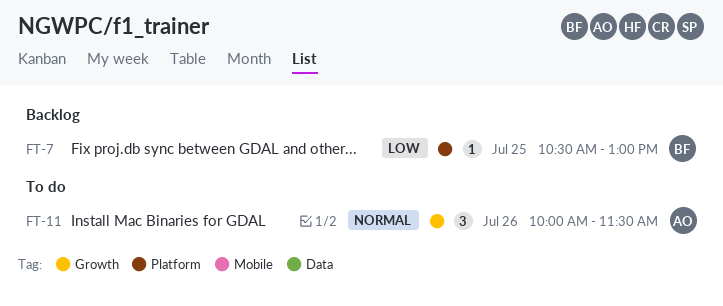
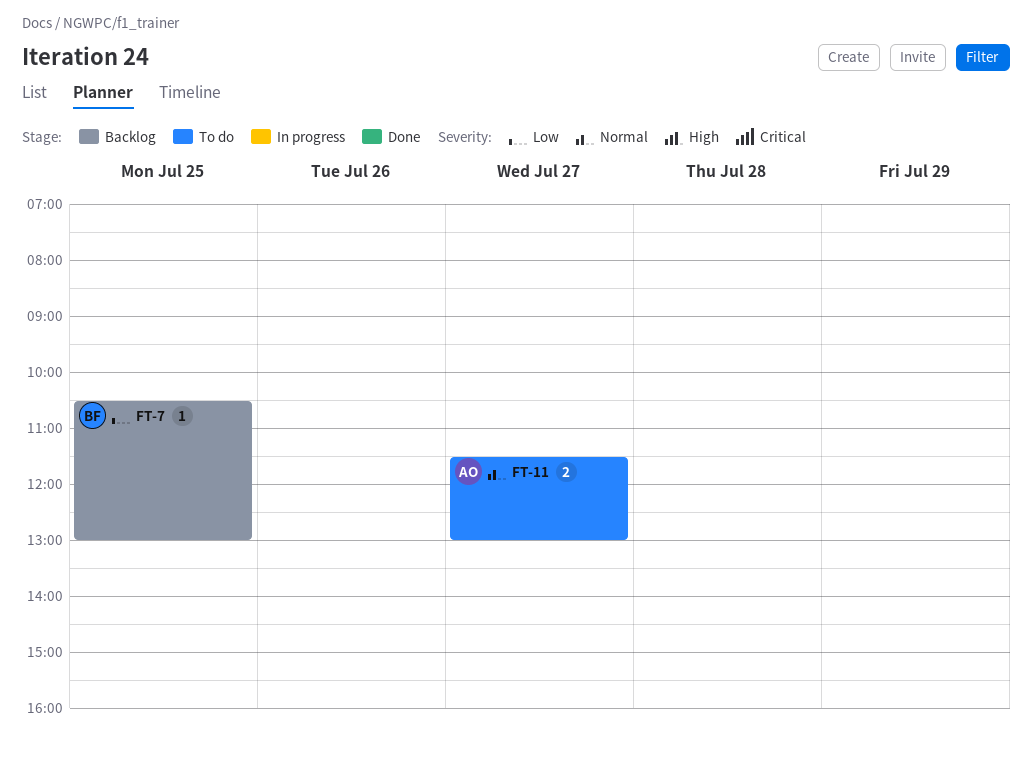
FT-11, estimate: 3 -> 2
FT-11, day: Jul 26 -> Jul 27
FT-11, begins: 10:00 -> 11:30
FT-11, ends: 11:30 -> 13:00

